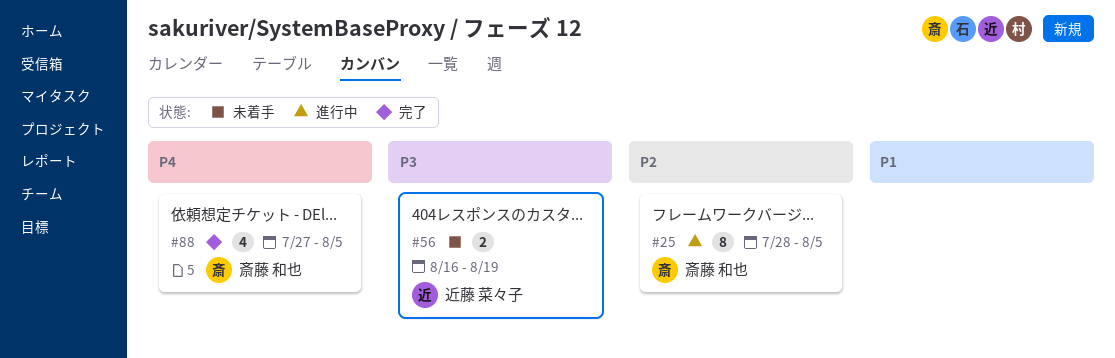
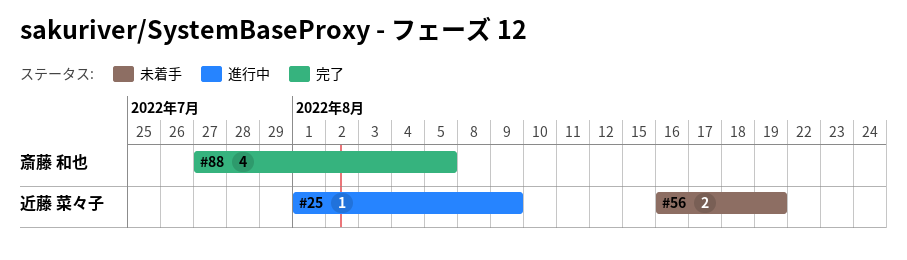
#25, owner: 斎藤 和也 -> 近藤 菜々子
#25, estimate: 8 -> 1
#25, start: Jul 28 -> Aug 1
#25, due: Aug 5 -> Aug 9

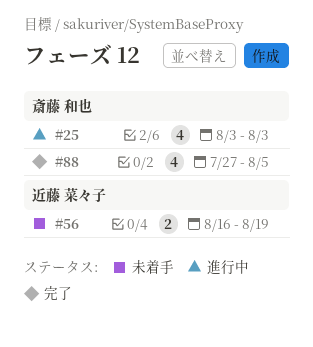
#25, owner: 近藤 菜々子 -> 斎藤 和也
#25, estimate: 1 -> 4
#25, start: Aug 1 -> Aug 3
#25, due: Aug 9 -> Aug 3

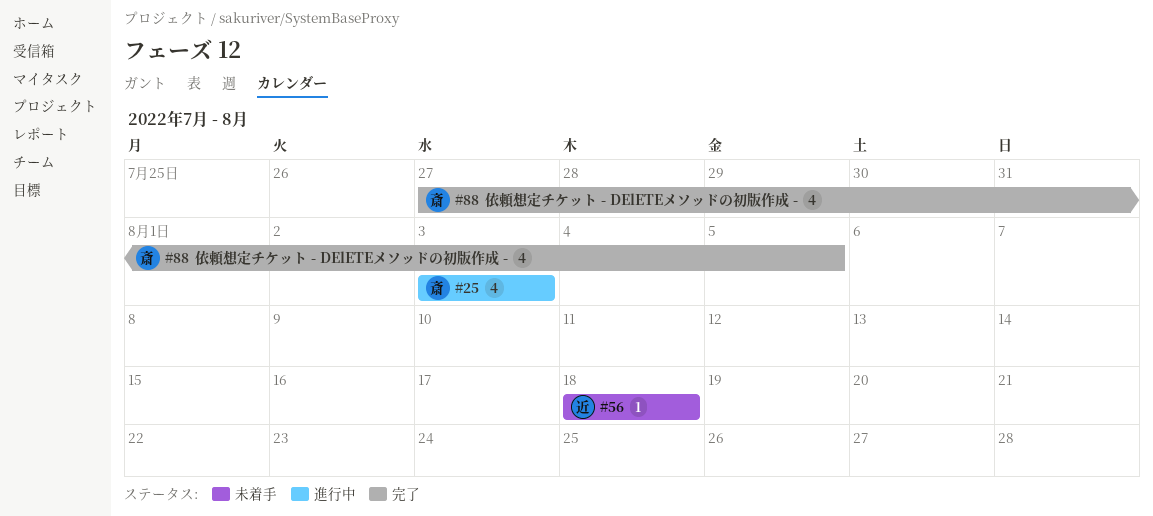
#56, estimate: 2 -> 1
#56, start: Aug 16 -> Aug 18
#56, due: Aug 19 -> Aug 18

